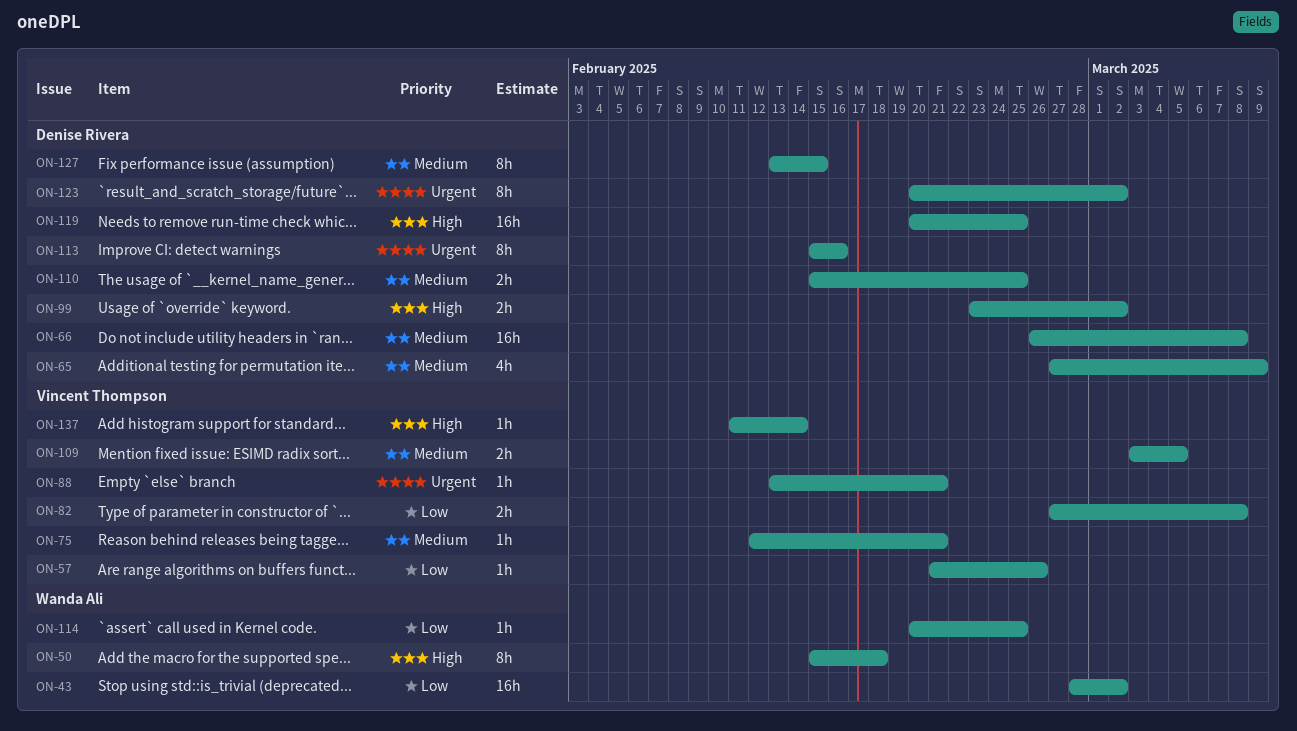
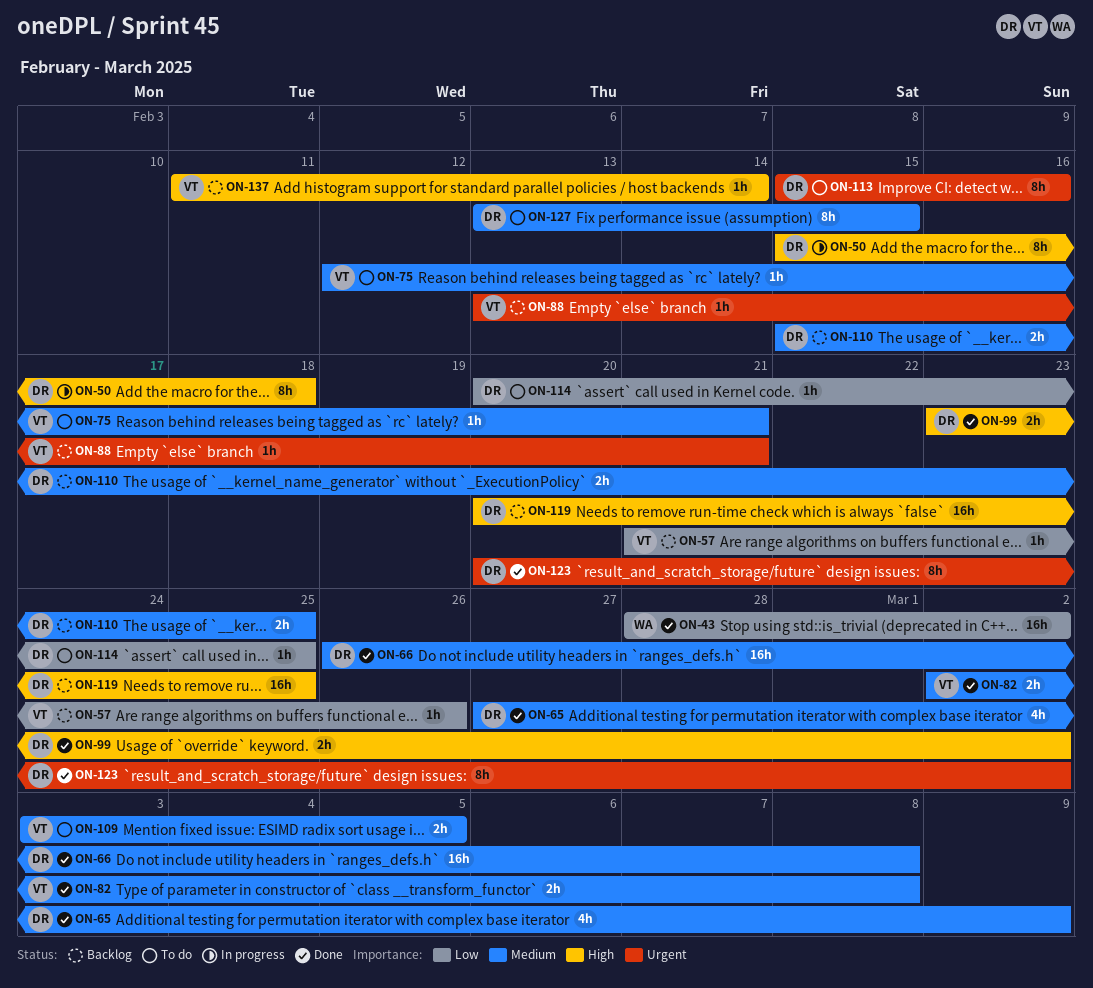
ON-50, owner: Wanda Ali -> Denise Rivera
ON-82, priority: Low -> Medium
ON-82, start: Feb 27 -> Mar 2
ON-114, owner: Wanda Ali -> Denise Rivera

